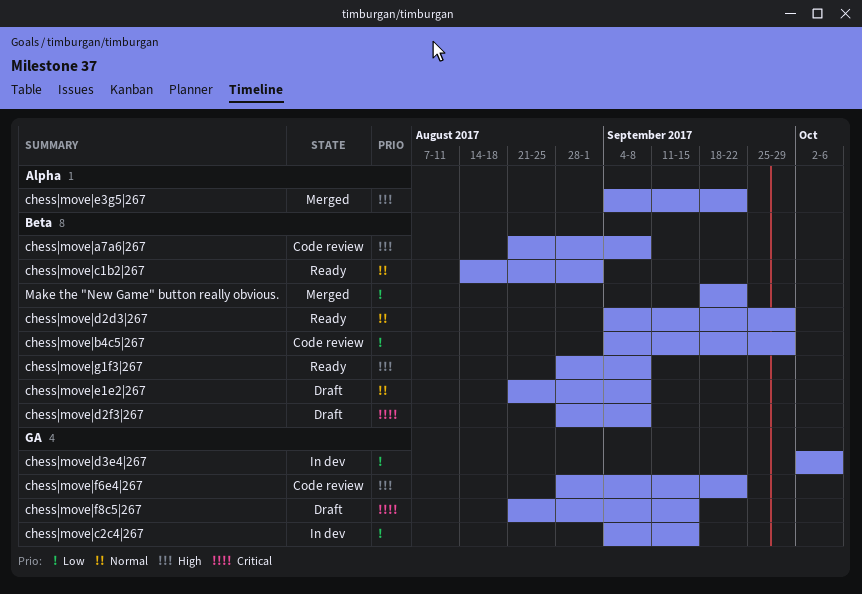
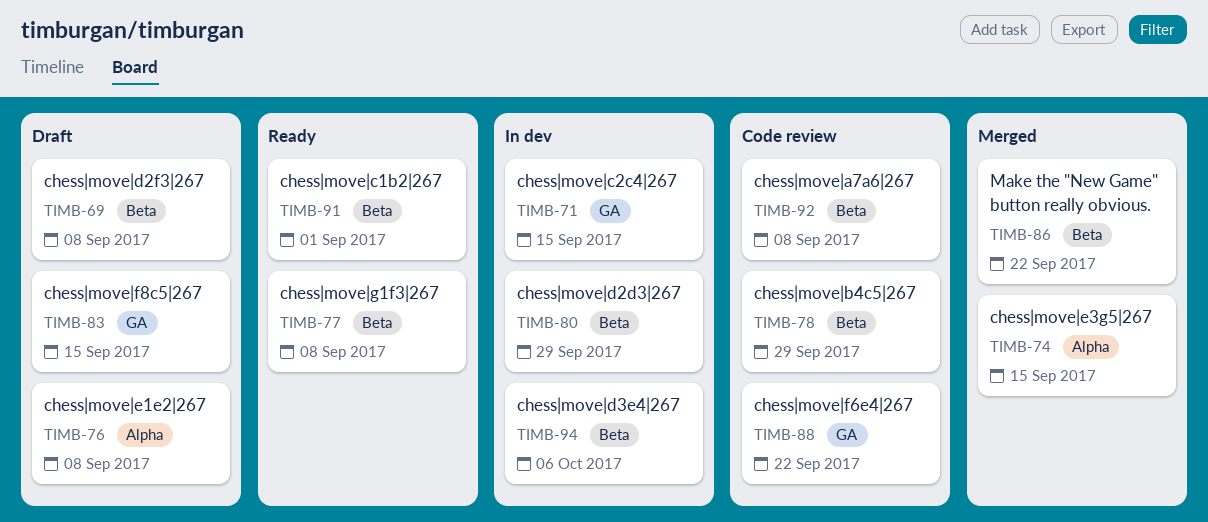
chess|move|d2d3|267, status: Ready -> In dev
chess|move|d3e4|267, label: GA -> Beta
chess|move|e1e2|267, label: Beta -> Alpha
chess|move|e3g5|267, due: Sep 22 -> Sep 15

